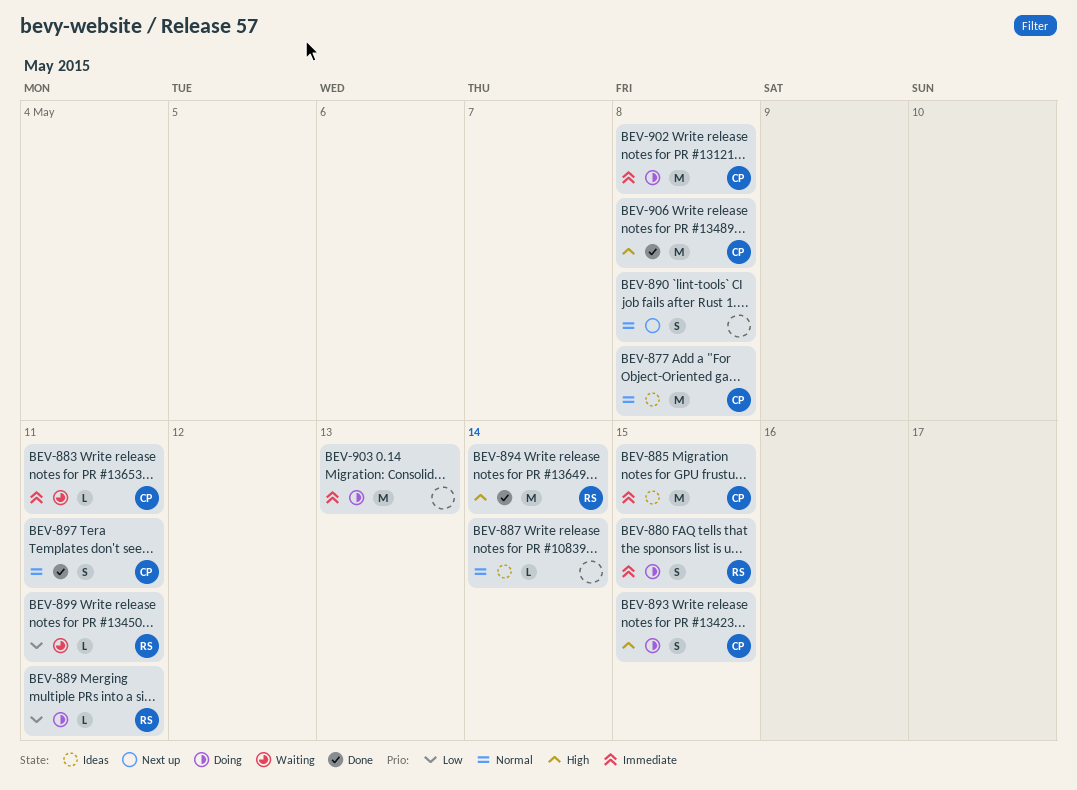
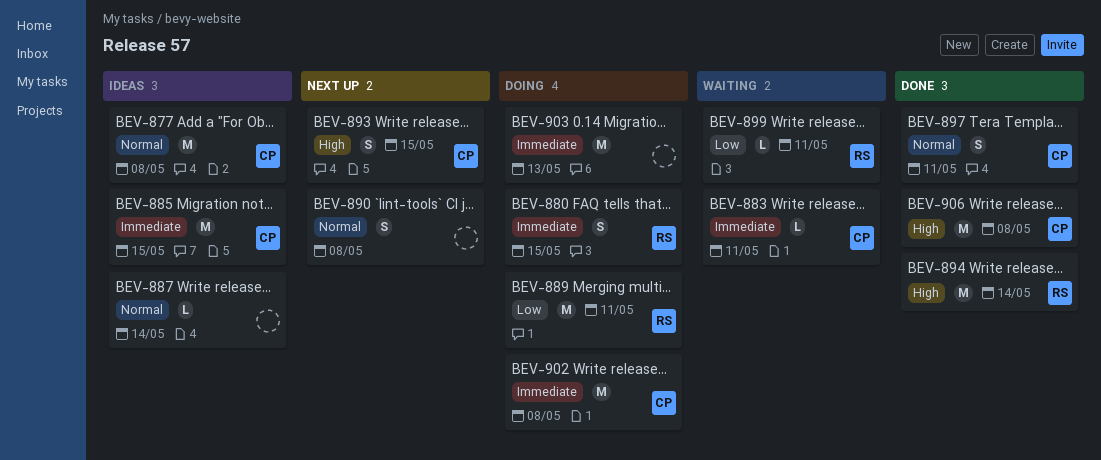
BEV-889, estimate: L -> M
BEV-893, status: Doing -> Next up

